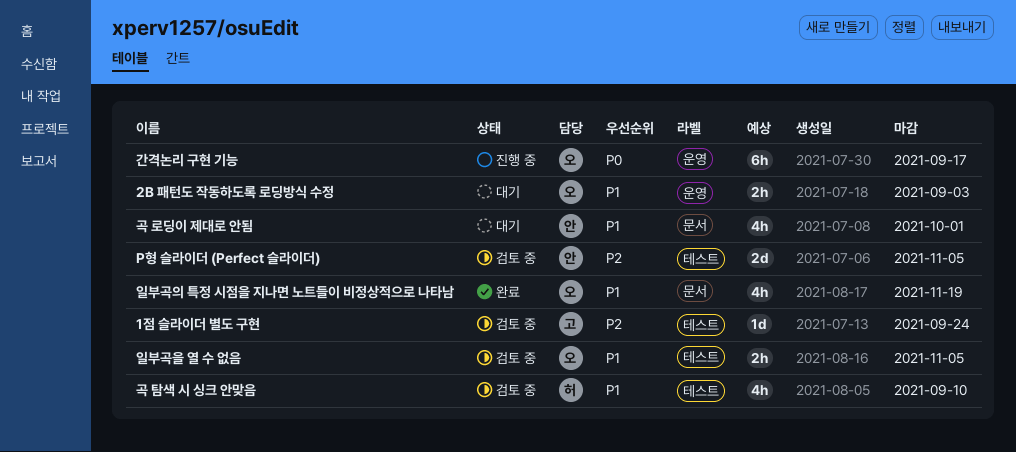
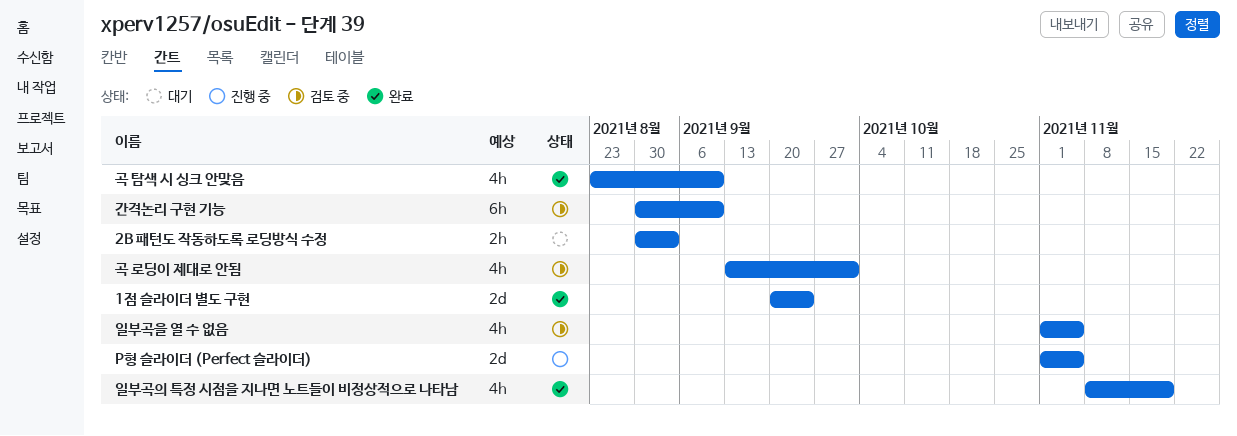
1점 슬라이더 별도 구현, status: 검토 중 -> 완료
1점 슬라이더 별도 구현, estimate: 1d -> 2d
P형 슬라이더 (Perfect 슬라이더), status: 검토 중 -> 진행 중
간격논리 구현 기능, status: 진행 중 -> 검토 중
간격논리 구현 기능, due: Sep 17 -> Sep 10
곡 로딩이 제대로 안됨, status: 대기 -> 검토 중
곡 탐색 시 싱크 안맞음, status: 검토 중 -> 완료
일부곡을 열 수 없음, estimate: 2h -> 4h

